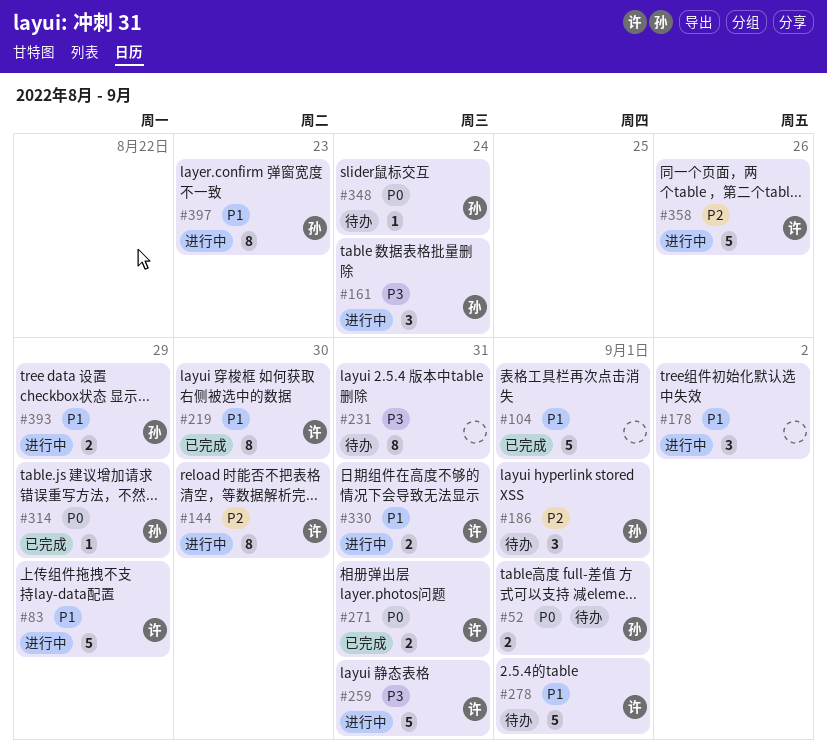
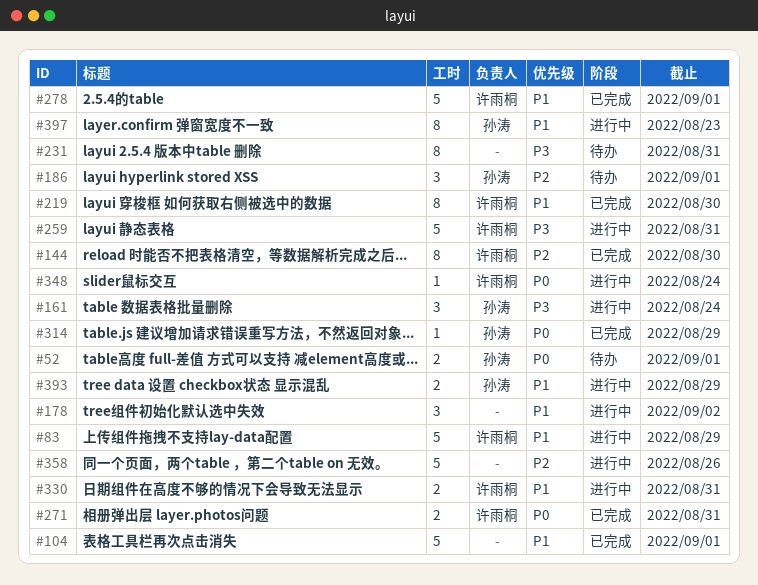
#144, status: 进行中 -> 已完成
#278, status: 待办 -> 已完成
#348, status: 待办 -> 进行中
#348, owner: 孙涛 -> 许雨桐
#358, owner: 许雨桐 -> none

